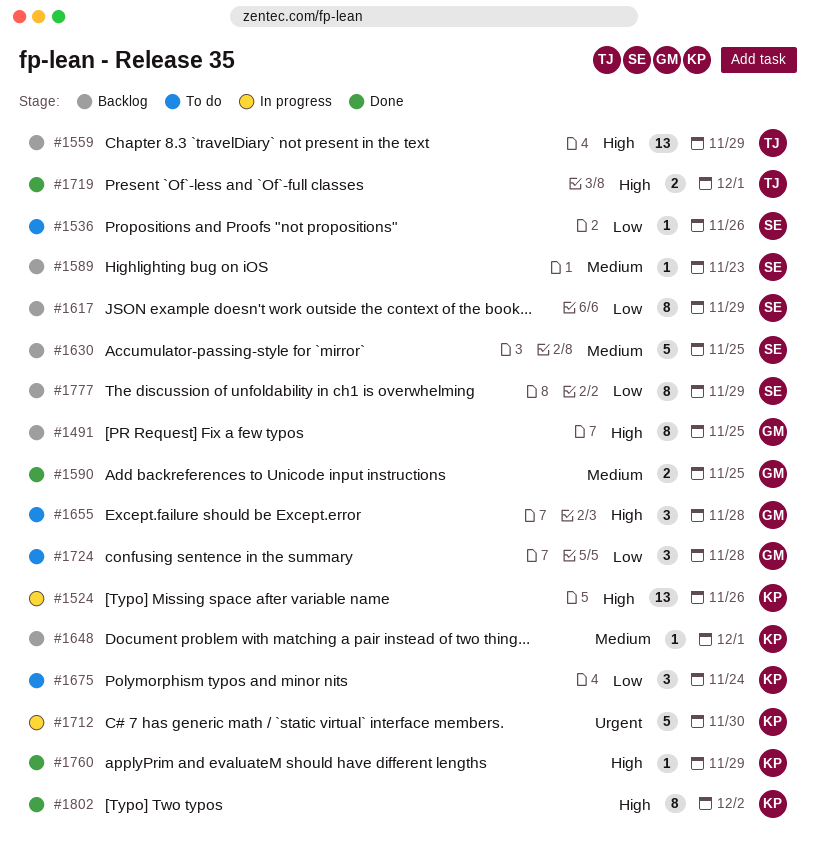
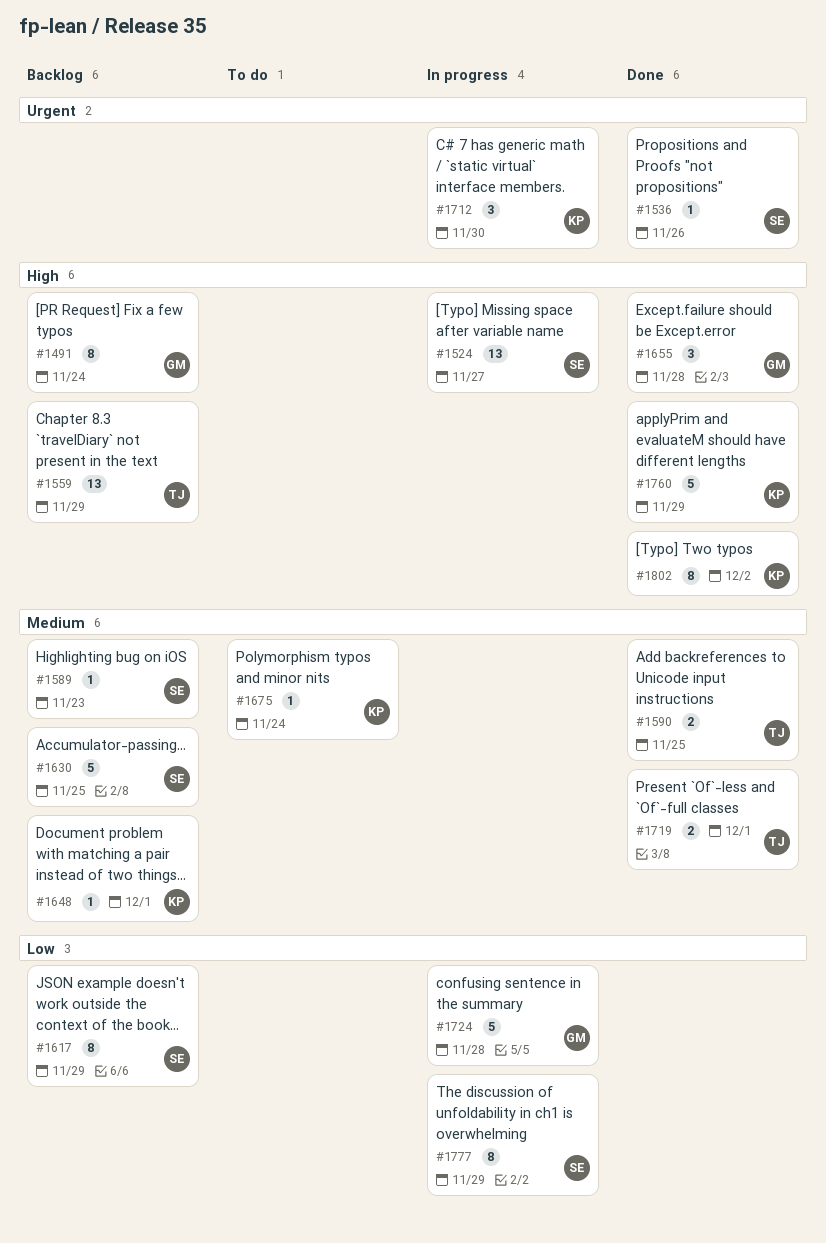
#1491, due: Nov 25 -> Nov 24
#1524, owner: KP -> SE
#1524, due: Nov 26 -> Nov 27
#1536, status: To do -> Done
#1536, priority: Low -> Urgent
#1590, owner: GM -> TJ
#1655, status: To do -> Done
#1675, priority: Low -> Medium
#1675, estimate: 3 -> 1
#1712, estimate: 5 -> 3
#1719, priority: High -> Medium
#1724, status: To do -> In progress
#1724, estimate: 3 -> 5
#1760, estimate: 1 -> 5
#1777, status: Backlog -> In progress

